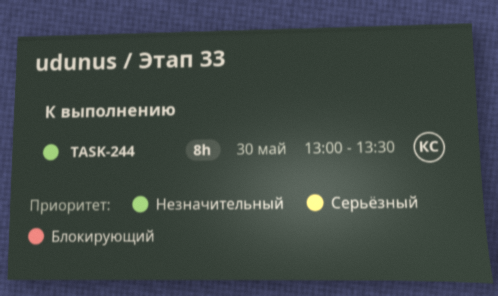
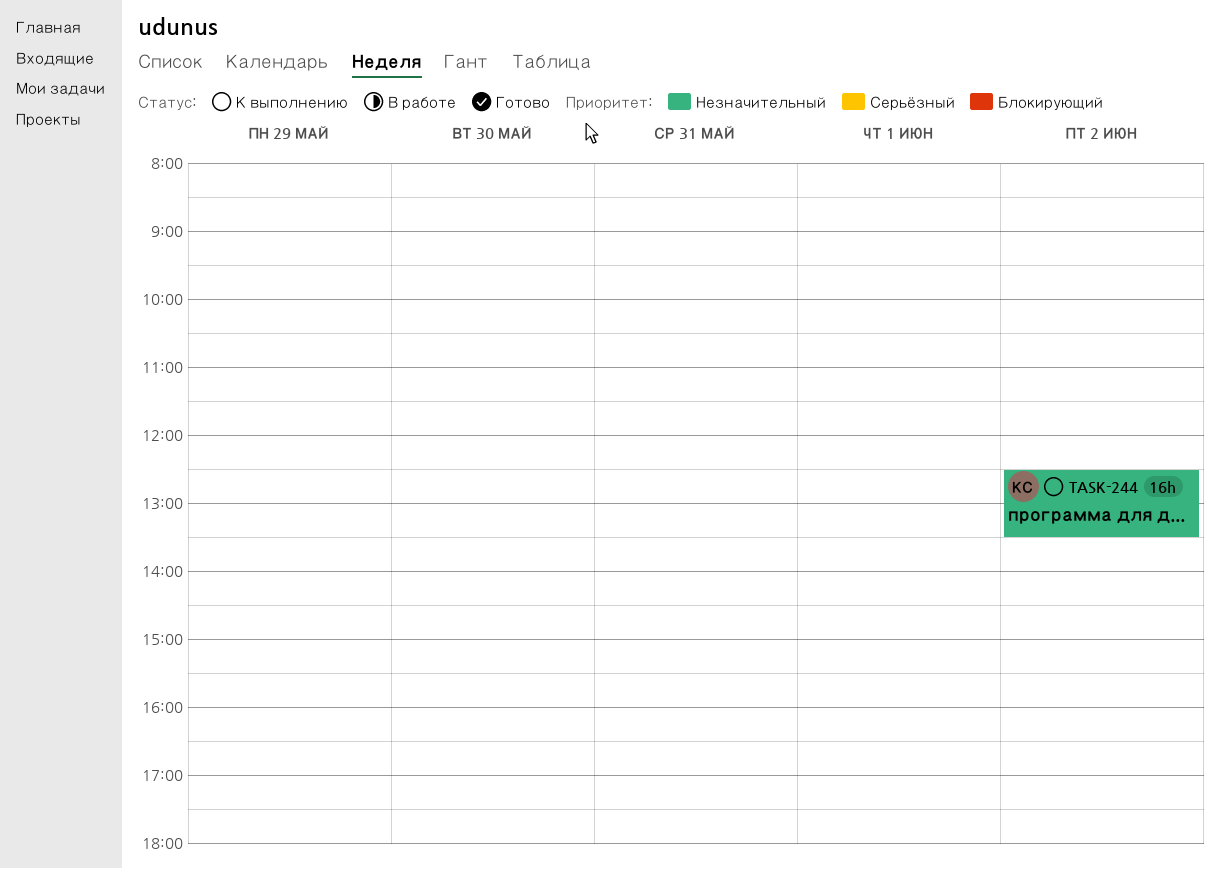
TASK-244, estimate: 8h -> 16h
TASK-244, day: May 30 -> Jun 2
TASK-244, begins: 13:00 -> 12:30

